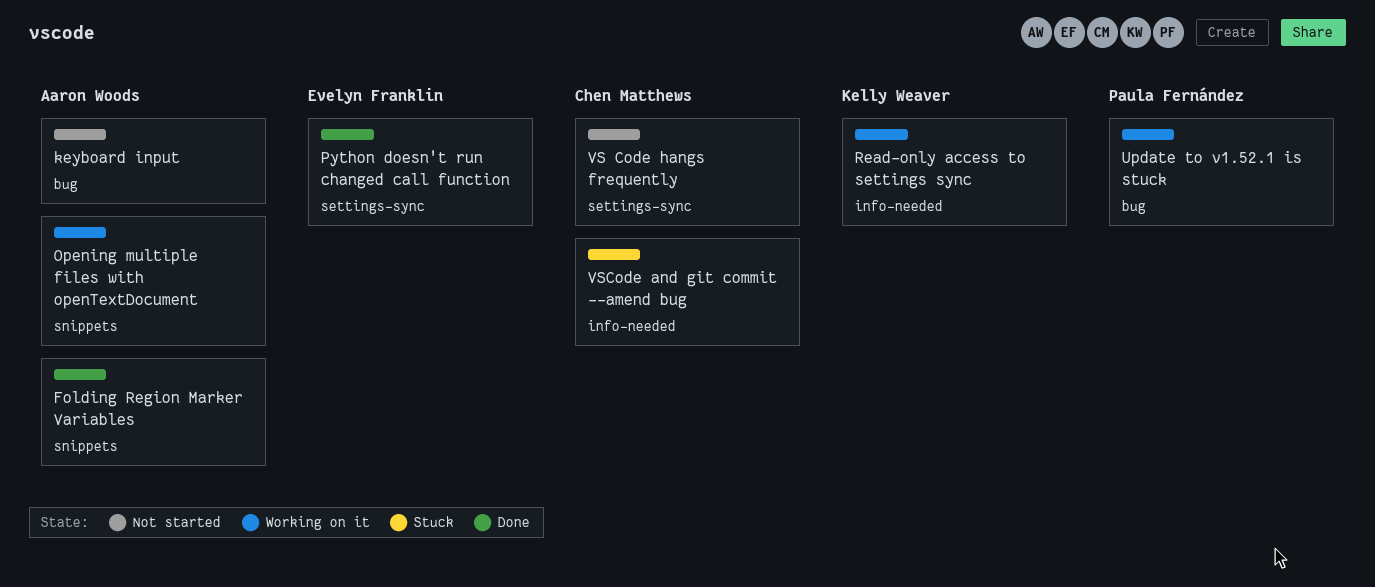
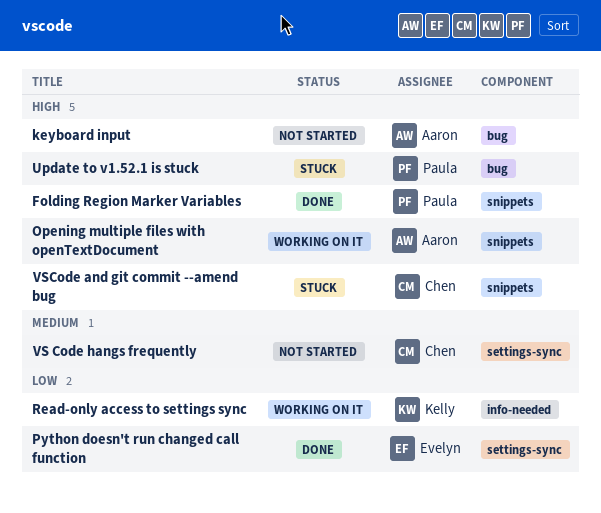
Folding Region Marker Variables, owner: Aaron Woods -> Paula Fernández
Update to v1.52.1 is stuck, status: Working on it -> Stuck
VSCode and git commit --amend bug, label: info-needed -> snippets

